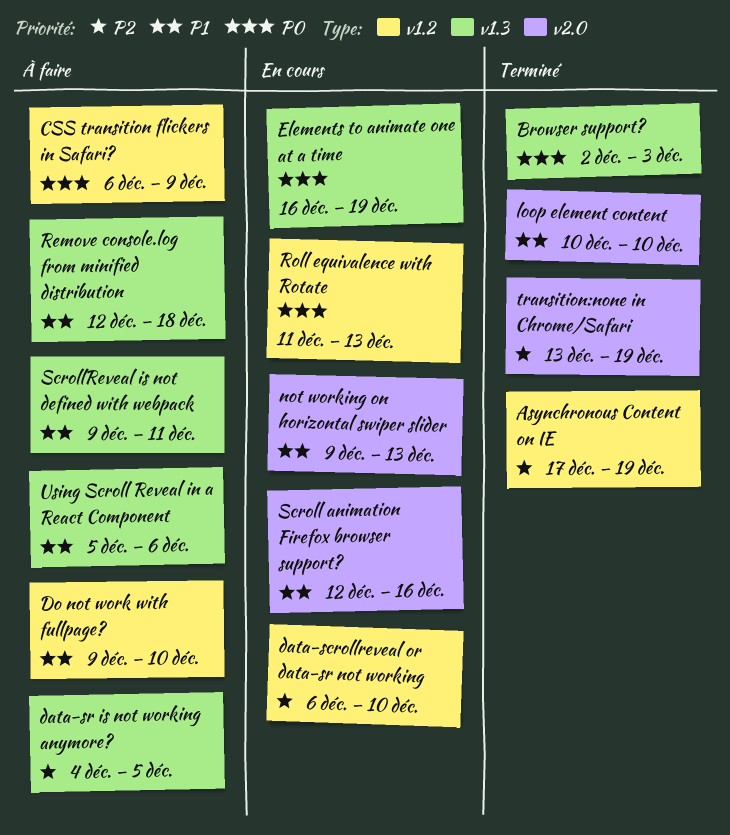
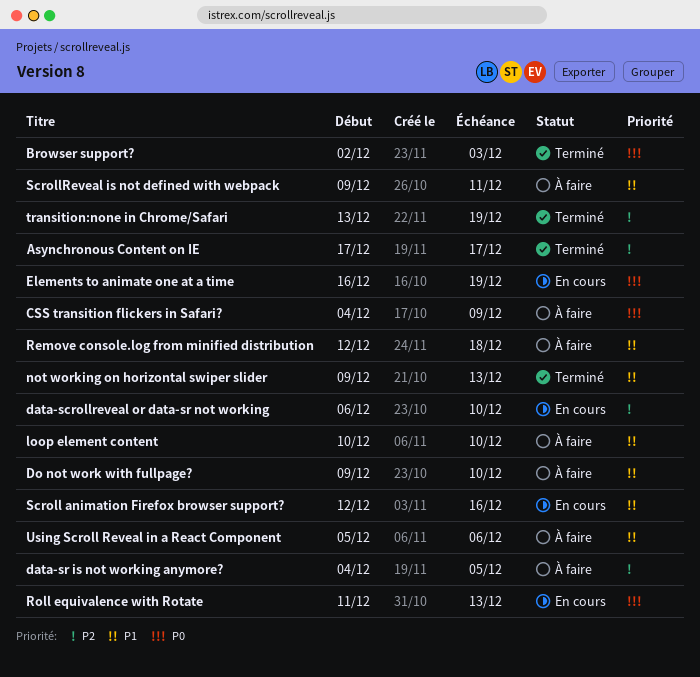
Asynchronous Content on IE, due: Dec 19 -> Dec 17
CSS transition flickers in Safari?, start: Dec 6 -> Dec 4
loop element content, status: Terminé -> À faire
not working on horizontal swiper slider, status: En cours -> Terminé

